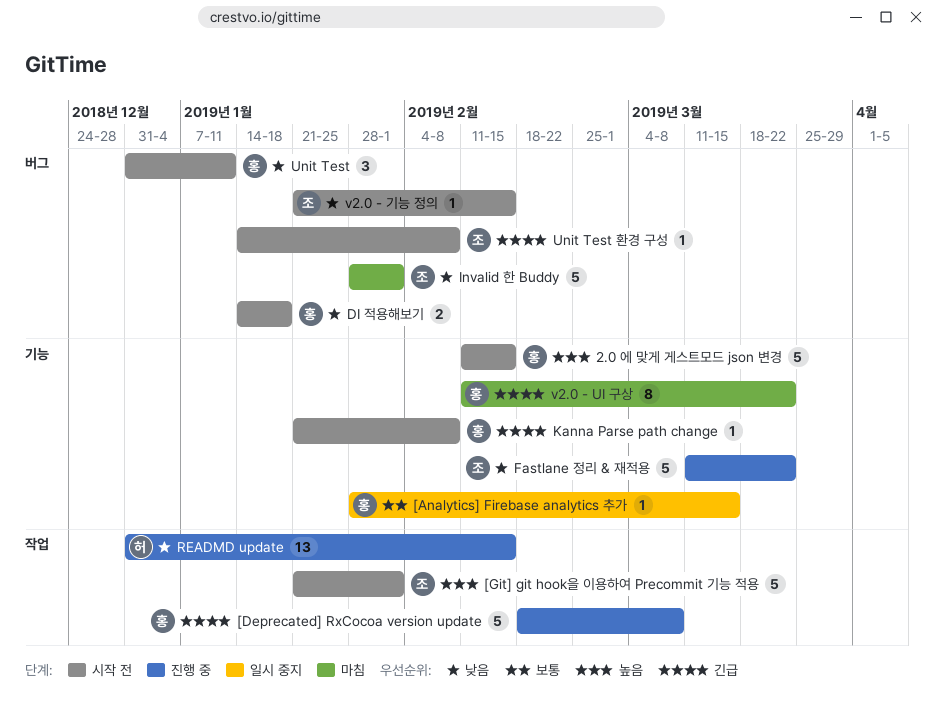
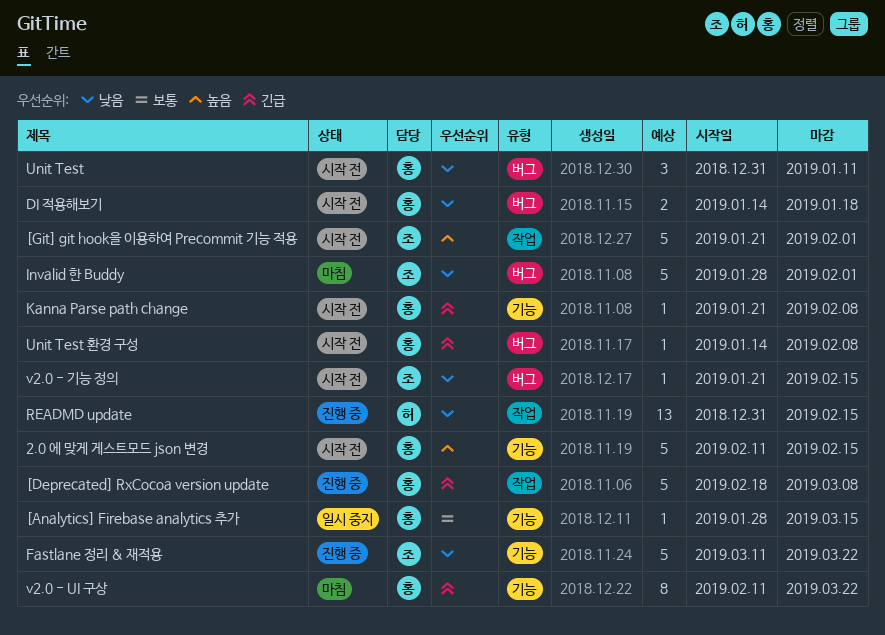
Unit Test 환경 구성, owner: 조 -> 홍

